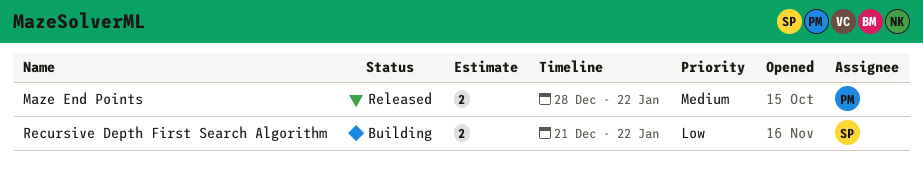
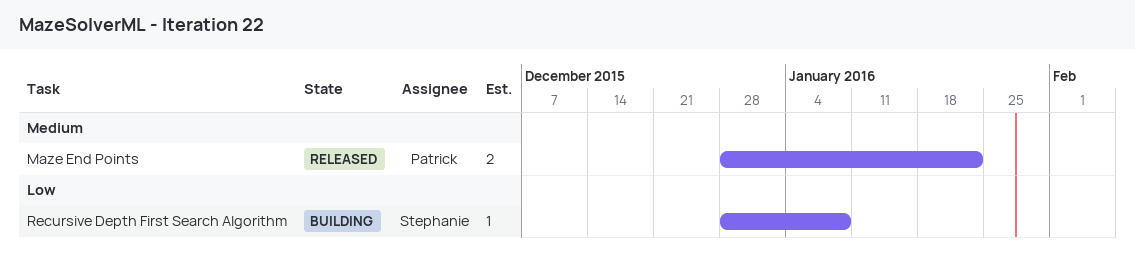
Recursive Depth First Search Algorithm, estimate: 2 -> 1
Recursive Depth First Search Algorithm, start: Dec 21 -> Dec 28
Recursive Depth First Search Algorithm, due: Jan 22 -> Jan 8

